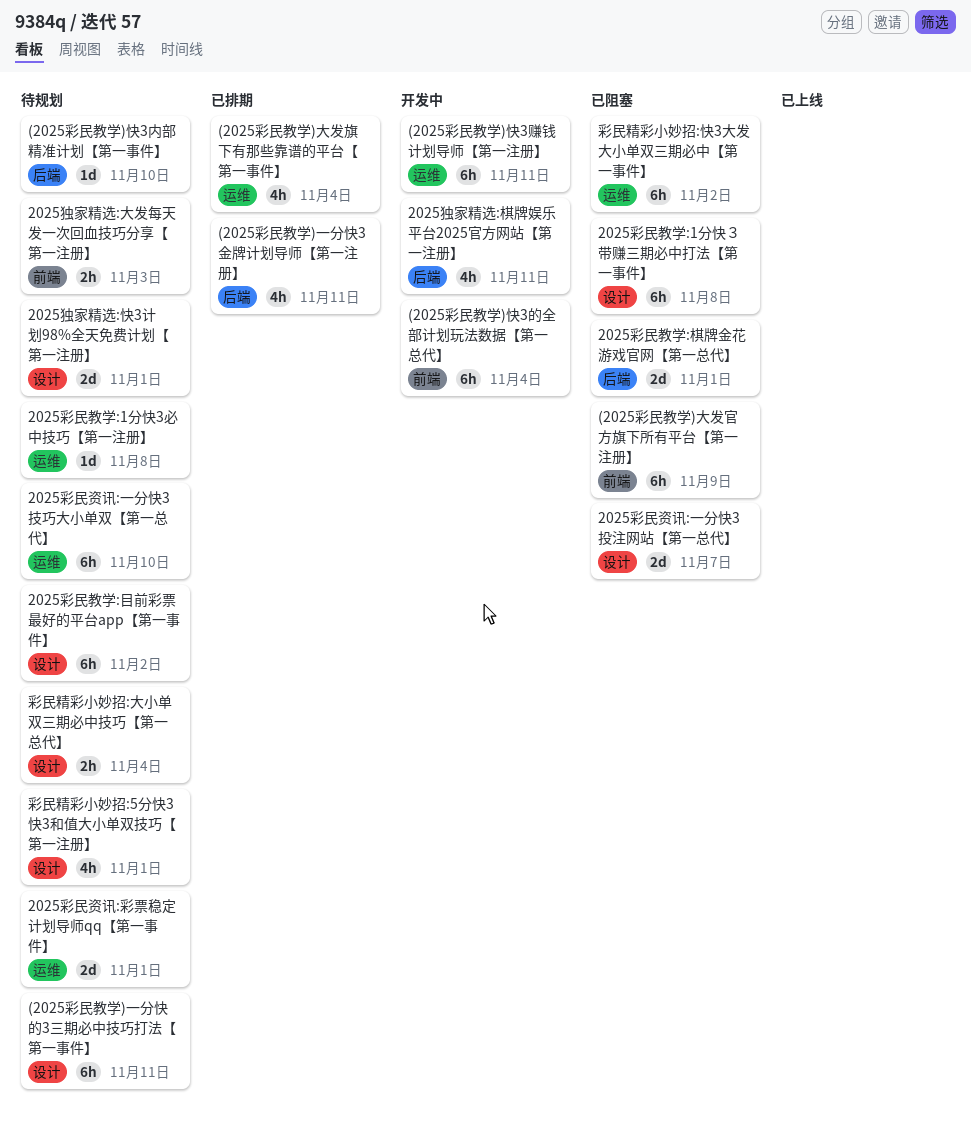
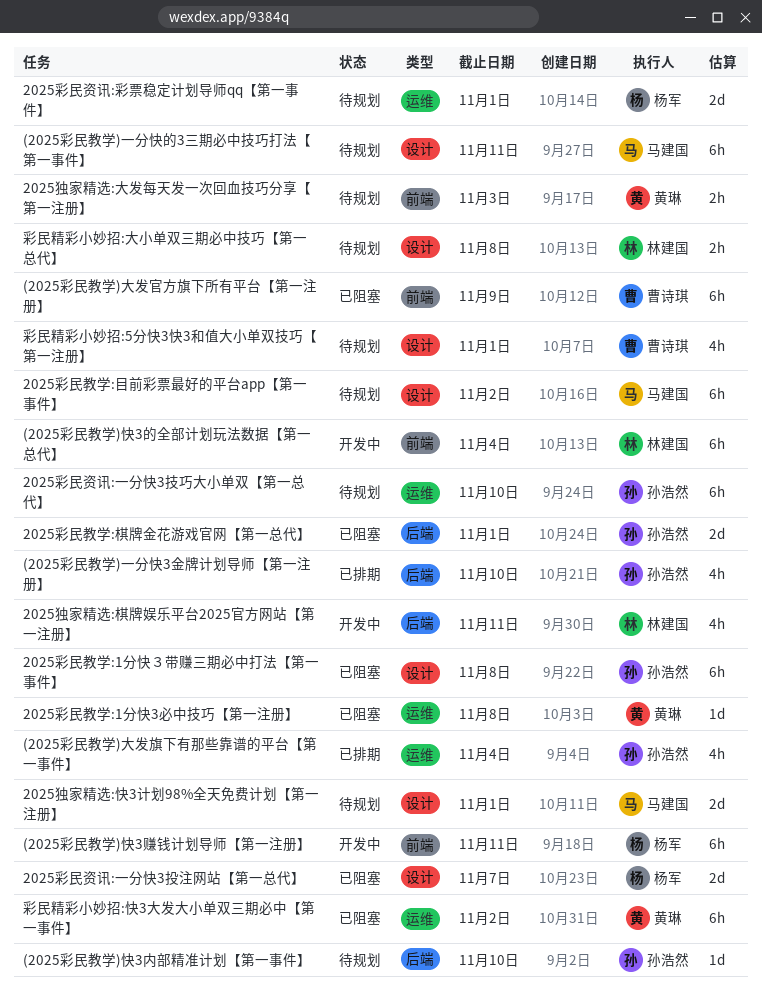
(2025彩民教学)一分快3金牌计划导师【第一注册】, due: Nov 11 -> Nov 10
(2025彩民教学)快3赚钱计划导师【第一注册】, label: 运维 -> 前端
2025彩民教学:1分快3必中技巧【第一注册】, status: 待规划 -> 已阻塞
彩民精彩小妙招:大小单双三期必中技巧【第一总代】, due: Nov 4 -> Nov 8

